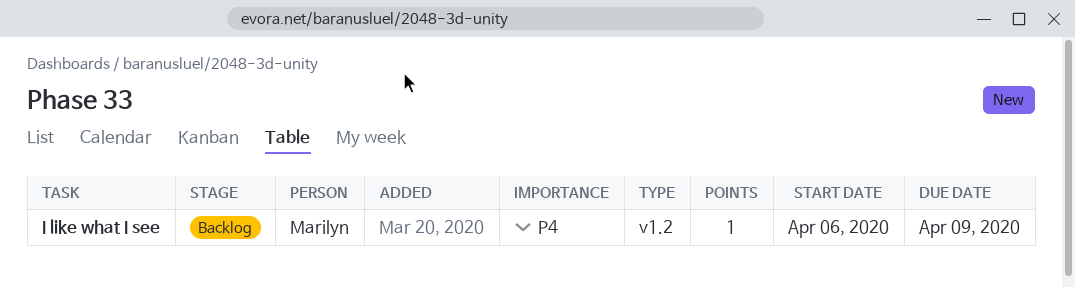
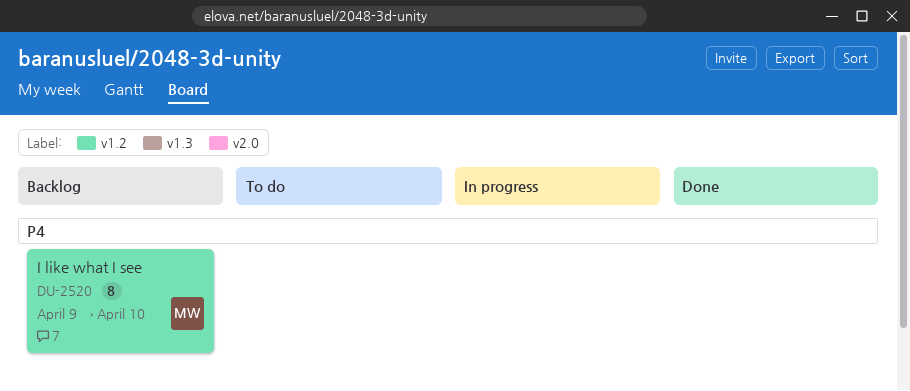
I like what I see, estimate: 1 -> 8
I like what I see, start: Apr 6 -> Apr 9
I like what I see, due: Apr 9 -> Apr 10

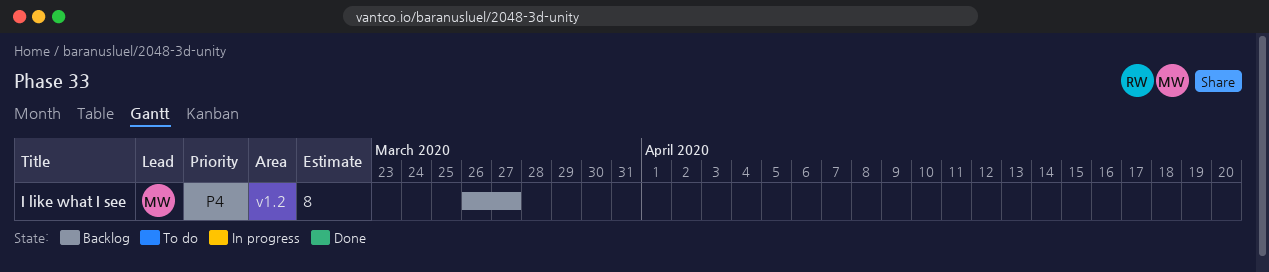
I like what I see, start: Apr 9 -> Mar 26
I like what I see, due: Apr 10 -> Mar 27

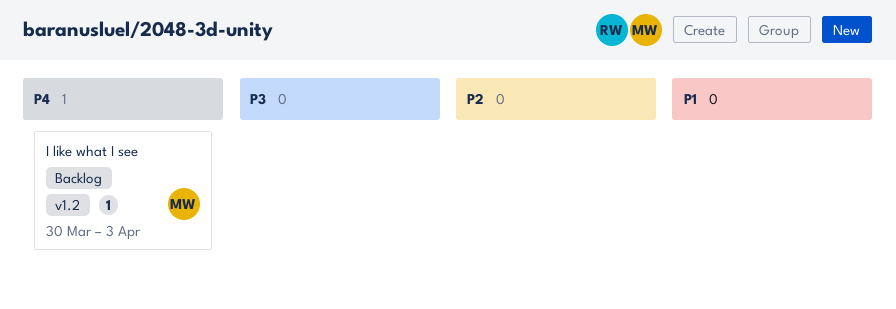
I like what I see, estimate: 8 -> 1
I like what I see, start: Mar 26 -> Mar 30
I like what I see, due: Mar 27 -> Apr 3

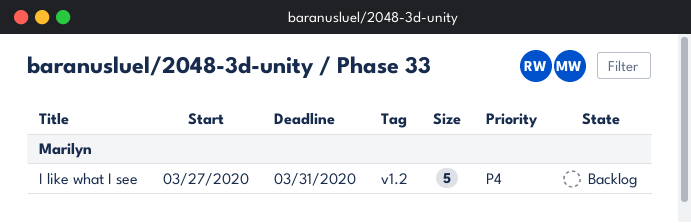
I like what I see, estimate: 1 -> 5
I like what I see, start: Mar 30 -> Mar 27
I like what I see, due: Apr 3 -> Mar 31

